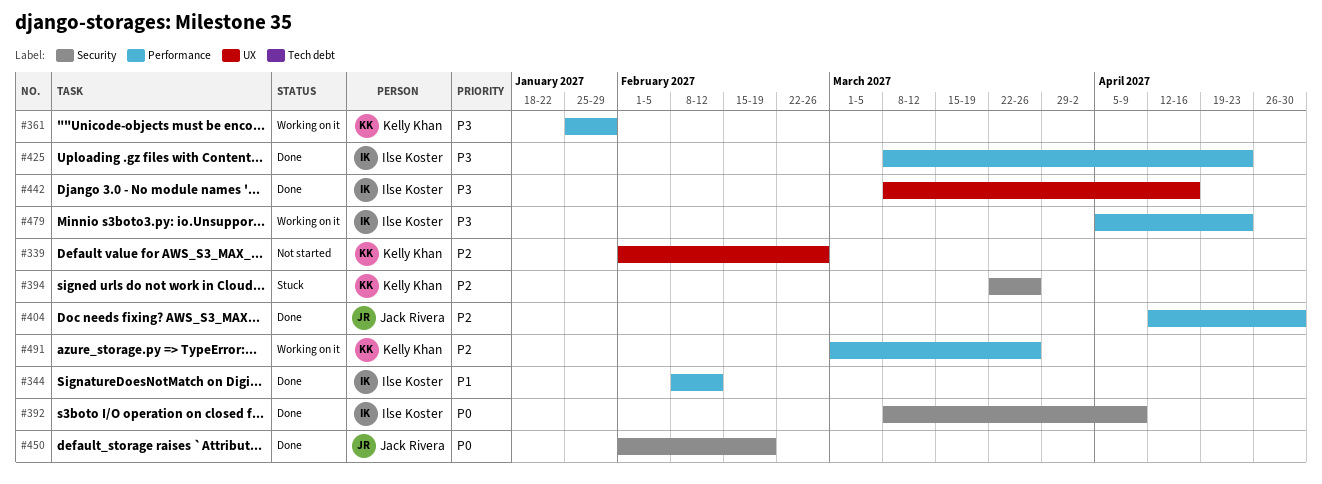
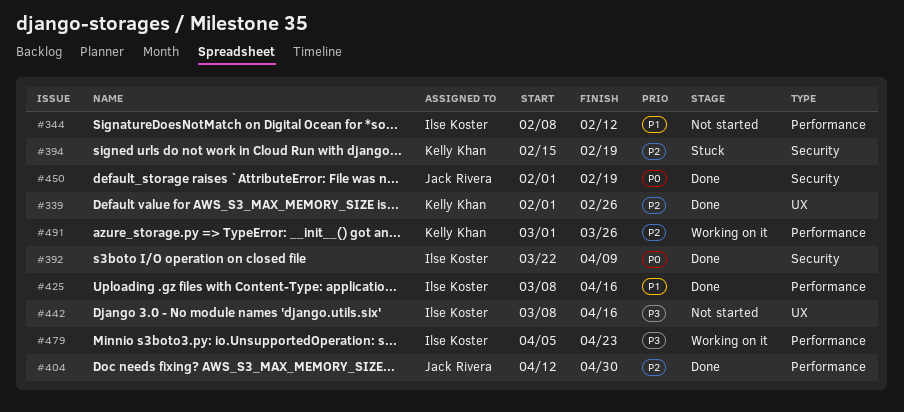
#339, status: Not started -> Done
#344, status: Done -> Not started
#361: present -> none
#392, start: Mar 8 -> Mar 22
#394, start: Mar 22 -> Feb 15
#394, due: Mar 26 -> Feb 19
#425, priority: P3 -> P1
#425, due: Apr 23 -> Apr 16
#442, status: Done -> Not started

